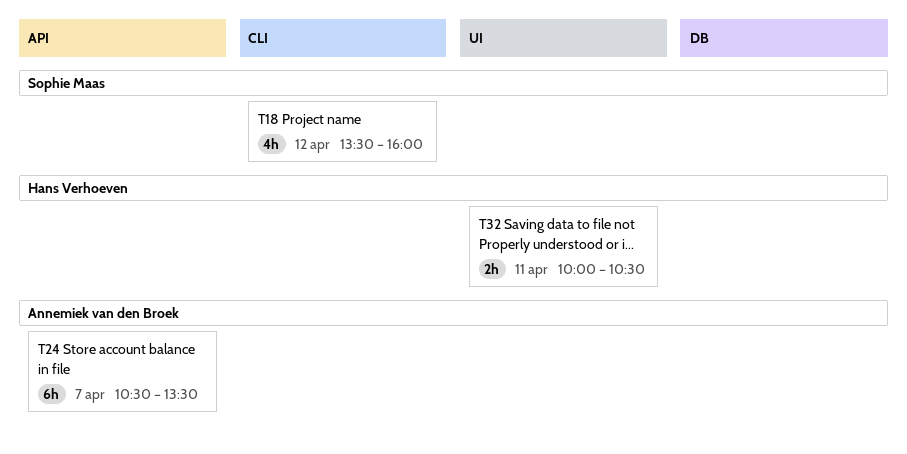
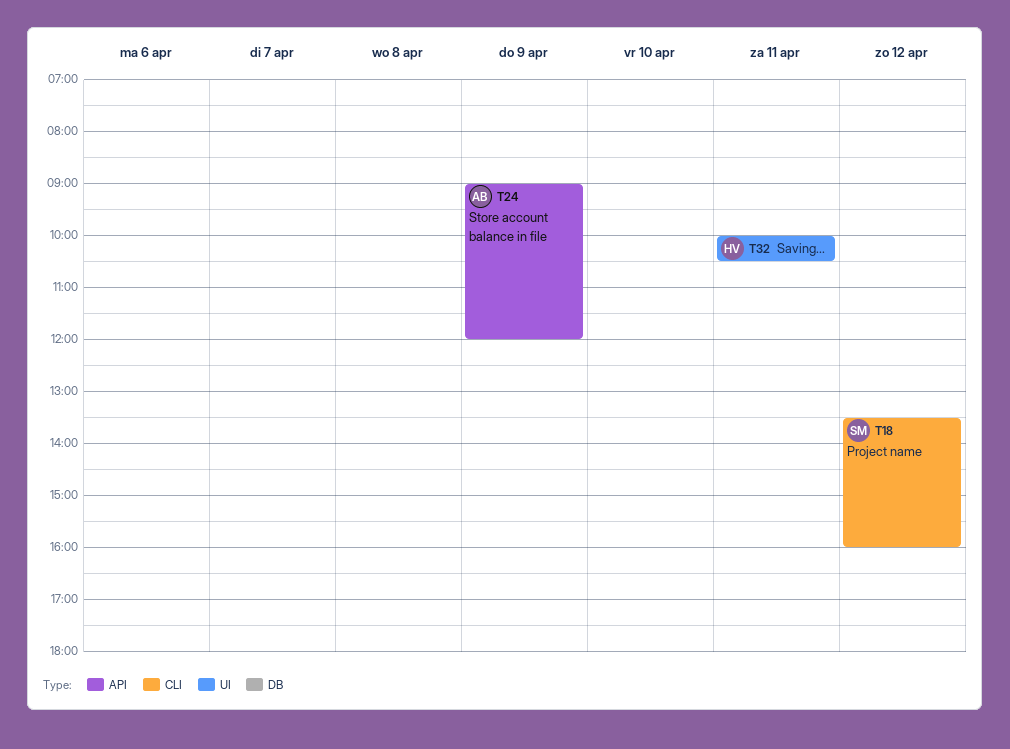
T24, day: Apr 7 -> Apr 9
T24, begins: 10:30 -> 09:00
T24, ends: 13:30 -> 12:00

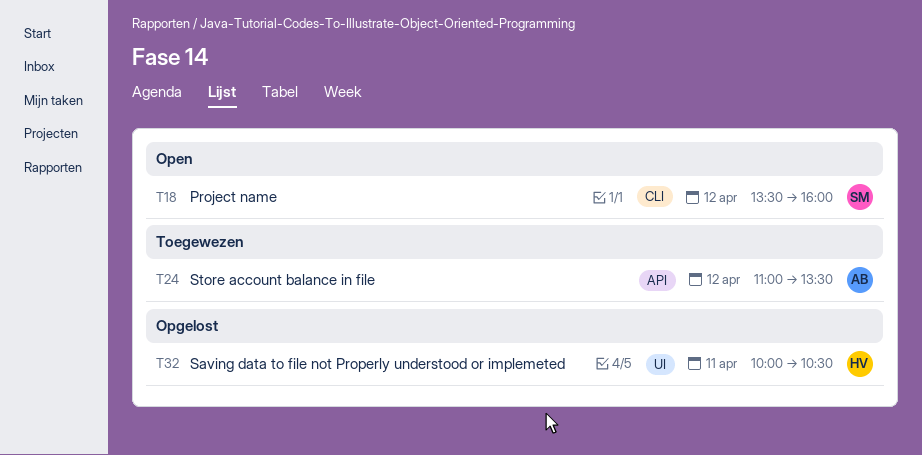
T24, day: Apr 9 -> Apr 12
T24, begins: 09:00 -> 11:00
T24, ends: 12:00 -> 13:30

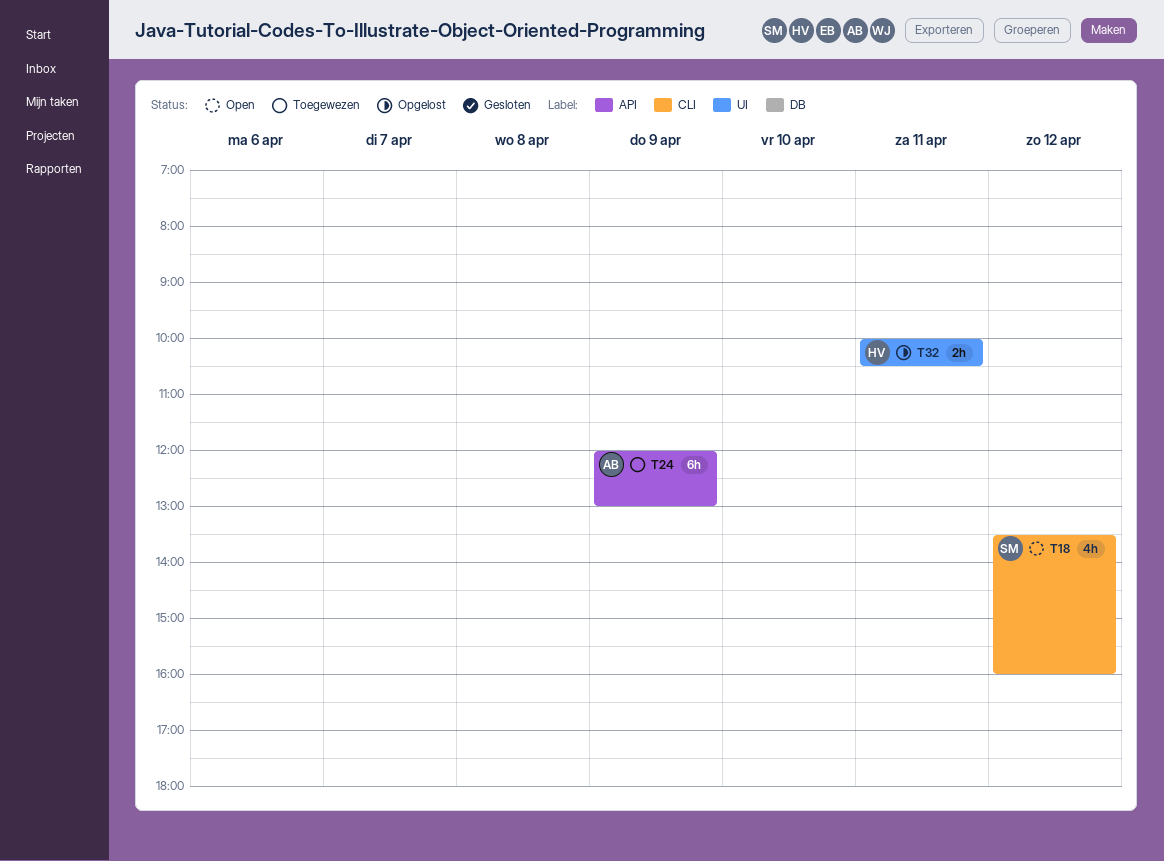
T24, day: Apr 12 -> Apr 9
T24, begins: 11:00 -> 12:00
T24, ends: 13:30 -> 13:00

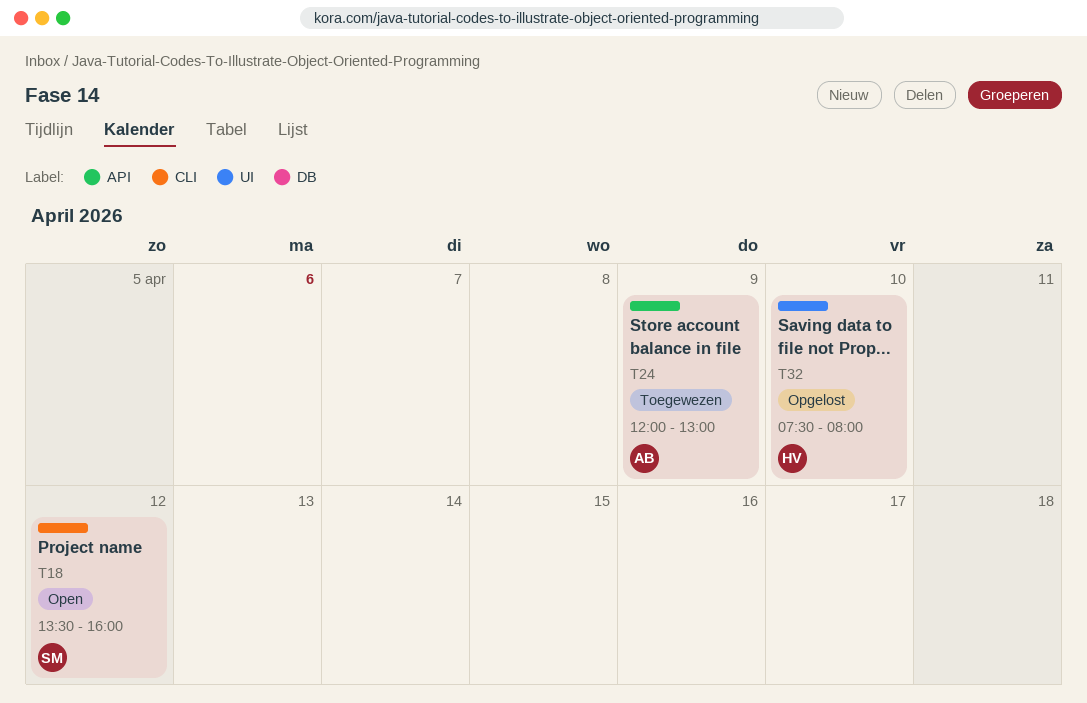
T32, day: Apr 11 -> Apr 10
T32, begins: 10:00 -> 07:30
T32, ends: 10:30 -> 08:00

